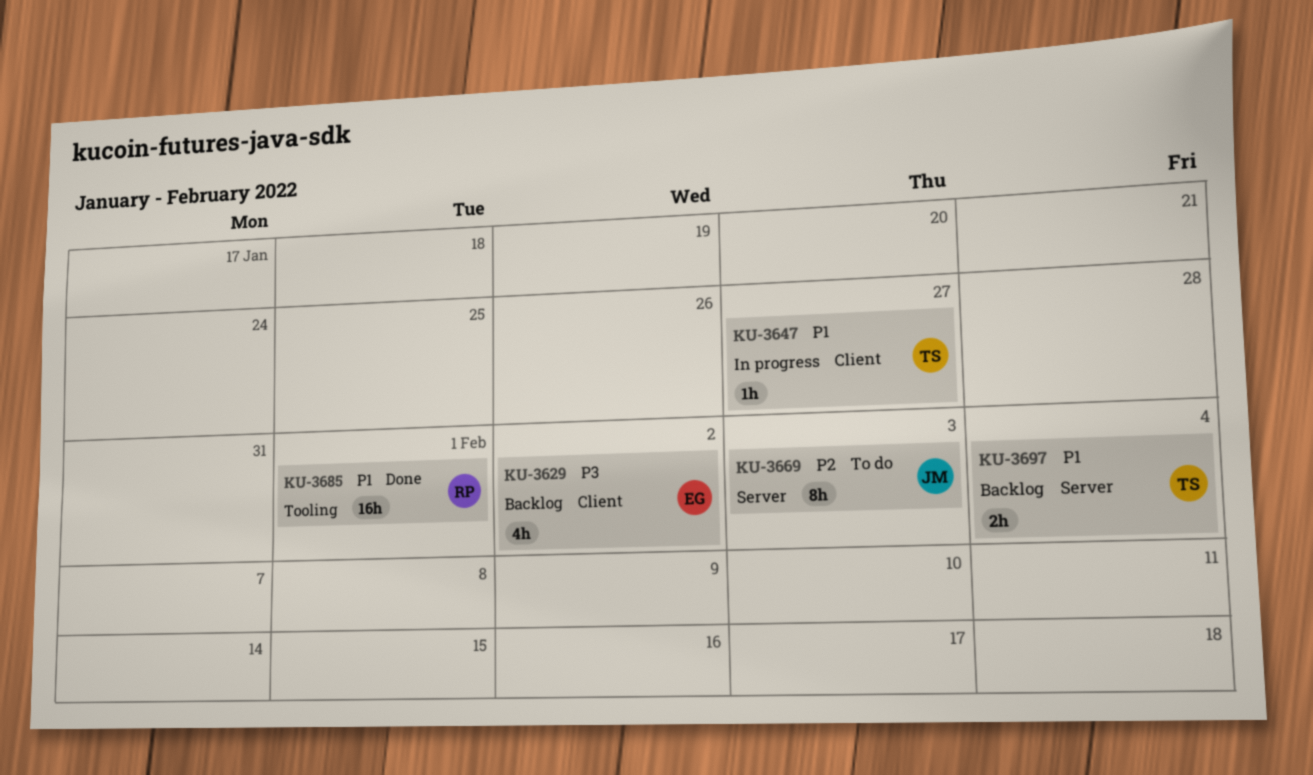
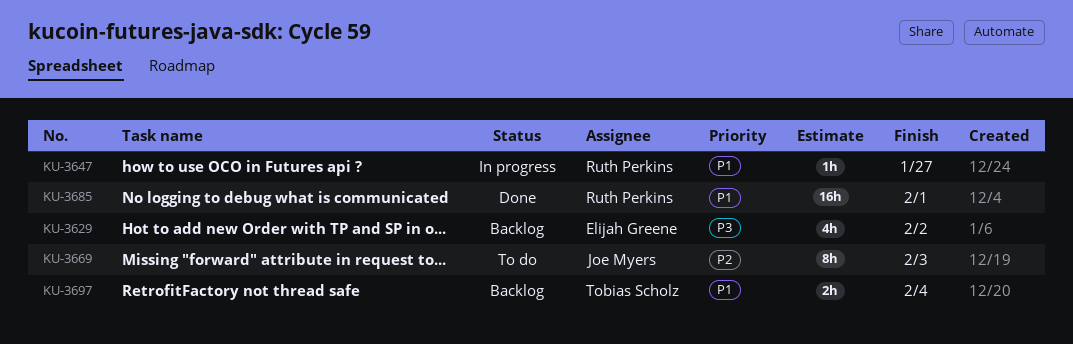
KU-3647, owner: Tobias Scholz -> Ruth Perkins

